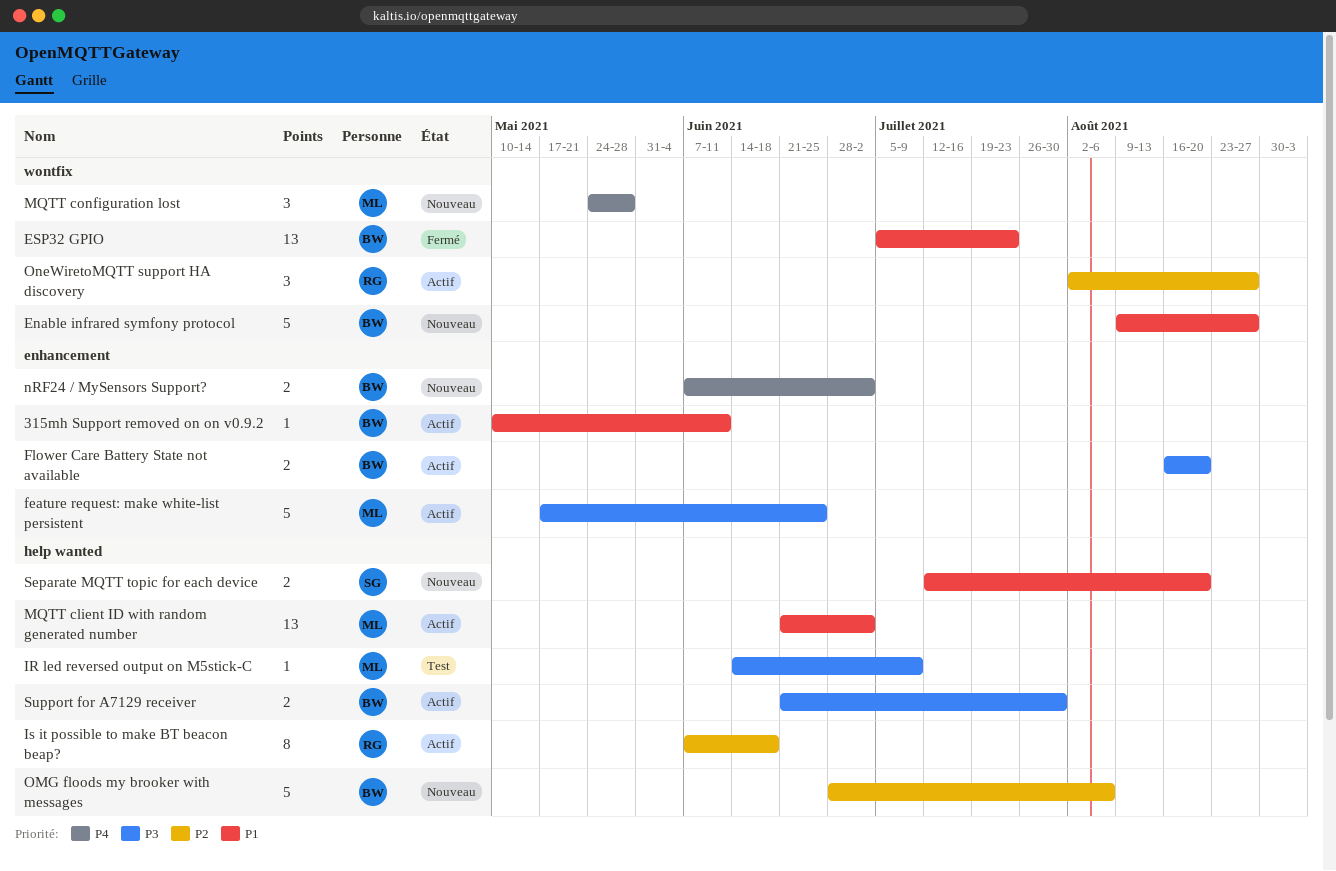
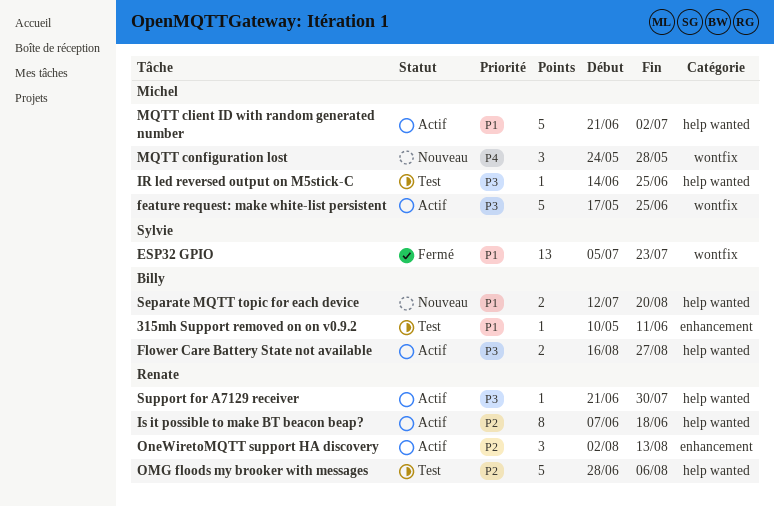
315mh Support removed on on v0.9.2, status: Actif -> Test
Enable infrared symfony protocol: present -> none
ESP32 GPIO, owner: Billy -> Sylvie
feature request: make white-list persistent, label: enhancement -> wontfix
Flower Care Battery State not available, label: enhancement -> help wanted
Flower Care Battery State not available, due: Aug 20 -> Aug 27
IR led reversed output on M5stick-C, due: Jul 9 -> Jun 25
MQTT client ID with random generated number, estimate: 13 -> 5
nRF24 / MySensors Support?: present -> none
OMG floods my brooker with messages, status: Nouveau -> Test
OMG floods my brooker with messages, owner: Billy -> Renate
OneWiretoMQTT support HA discovery, label: wontfix -> enhancement
OneWiretoMQTT support HA discovery, due: Aug 27 -> Aug 13
Separate MQTT topic for each device, owner: Sylvie -> Billy
Support for A7129 receiver, owner: Billy -> Renate
Support for A7129 receiver, estimate: 2 -> 1

